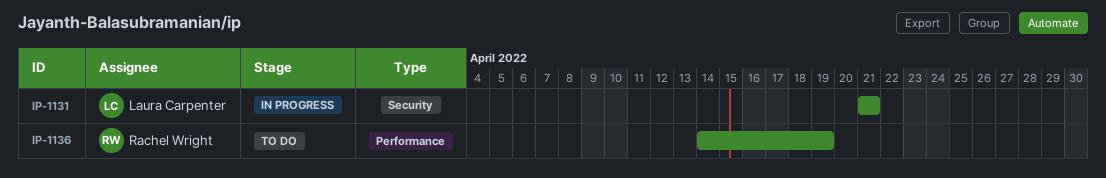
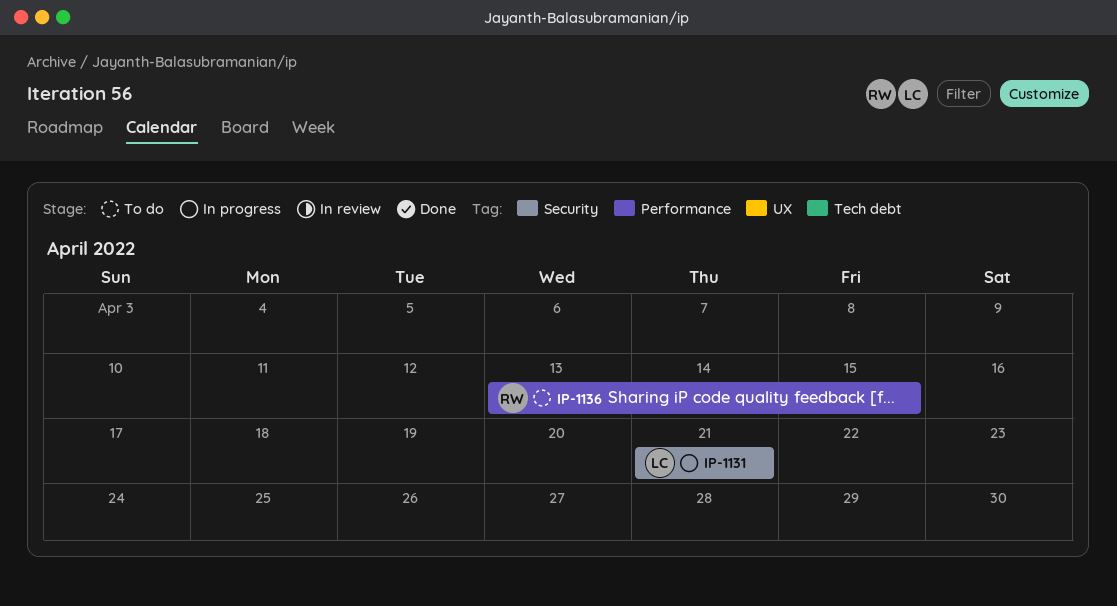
IP-1136, start: Apr 14 -> Apr 13
IP-1136, due: Apr 19 -> Apr 15

